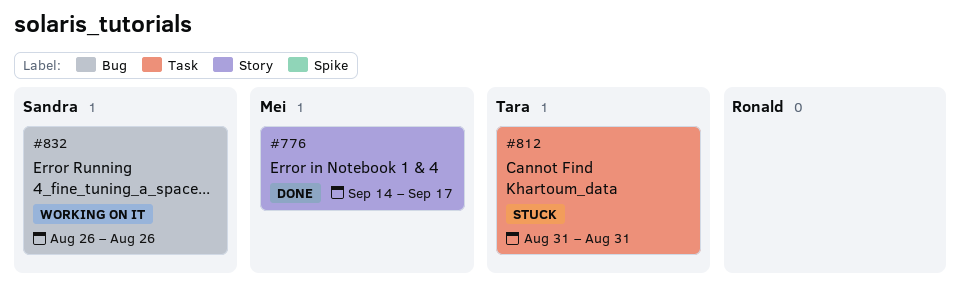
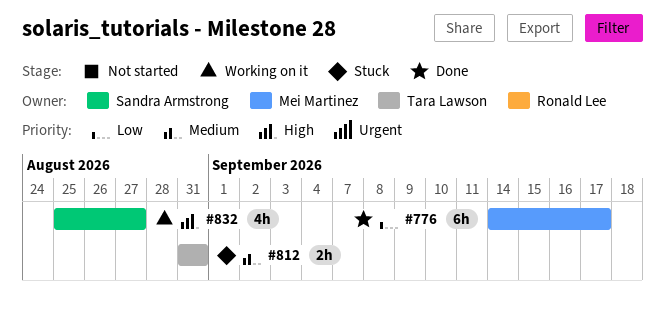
#832, start: Aug 26 -> Aug 25
#832, due: Aug 26 -> Aug 27

